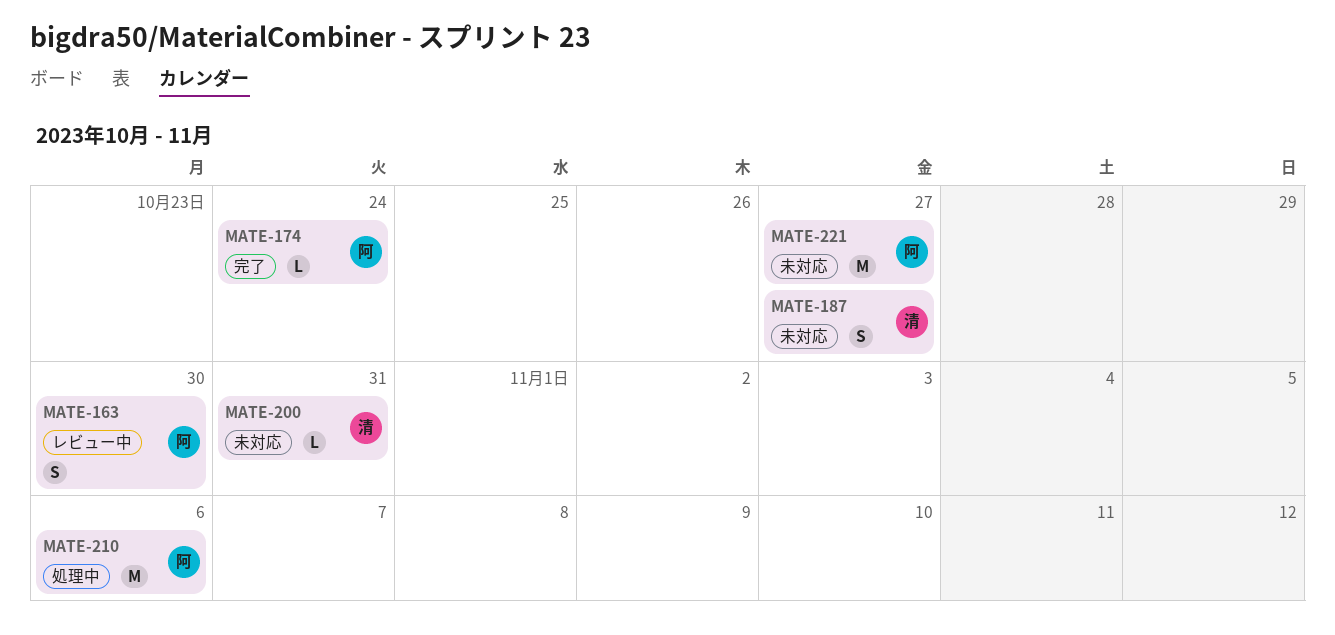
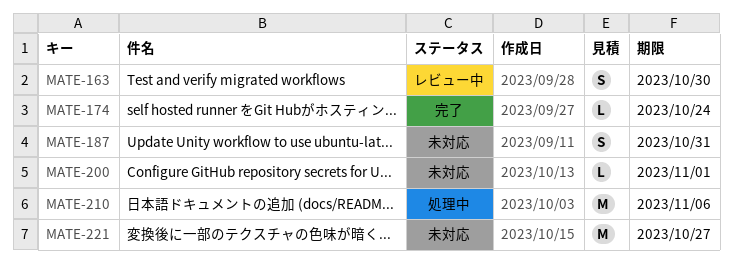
MATE-187, due: Oct 27 -> Oct 31
MATE-200, due: Oct 31 -> Nov 1

